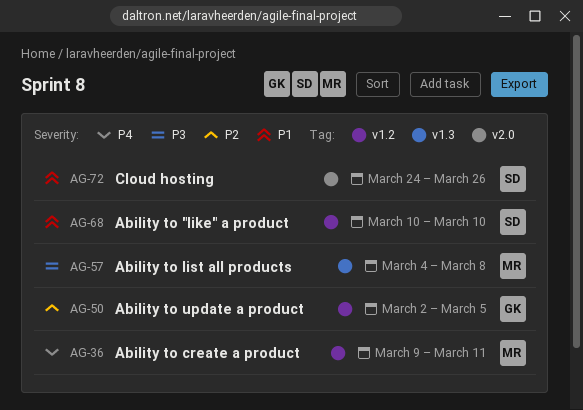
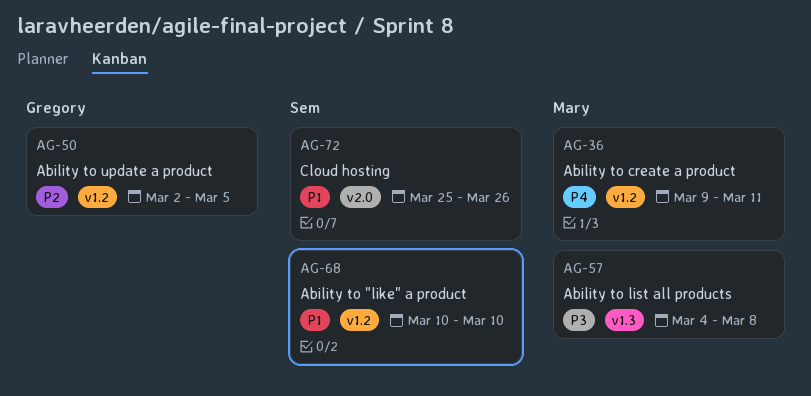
AG-72, start: Mar 24 -> Mar 25

